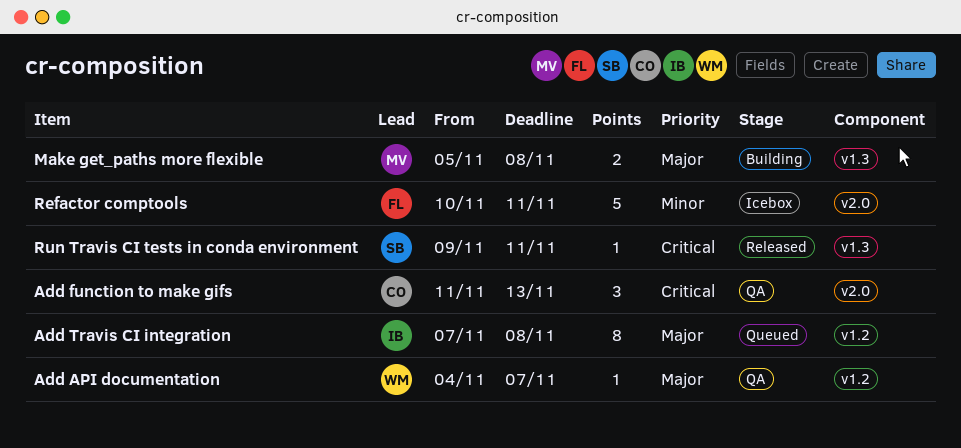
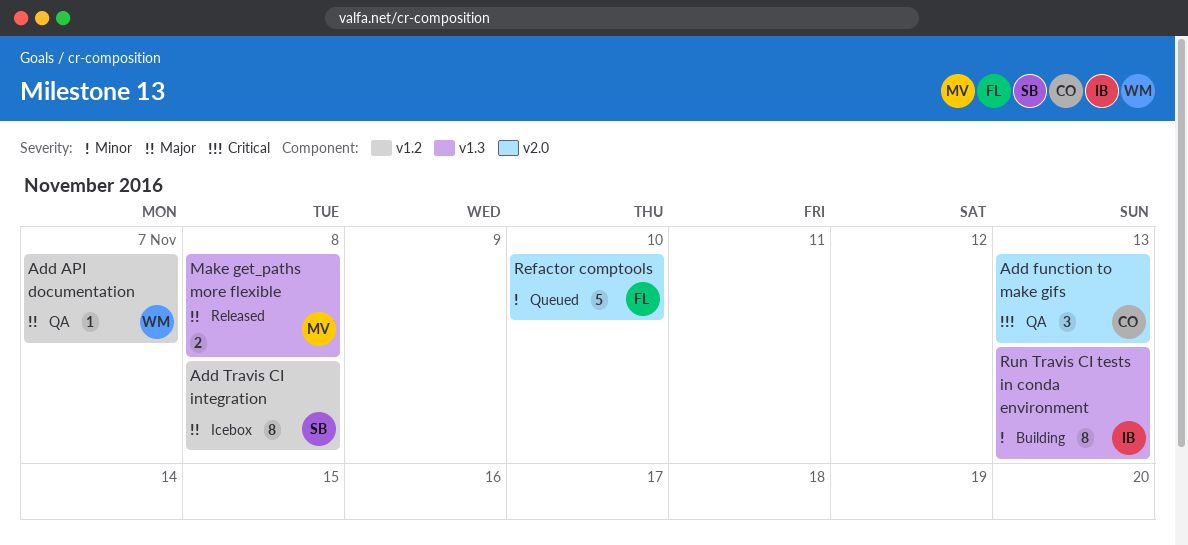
Add Travis CI integration, status: Queued -> Icebox
Add Travis CI integration, owner: IB -> SB
Make get_paths more flexible, status: Building -> Released
Refactor comptools, status: Icebox -> Queued
Refactor comptools, due: Nov 11 -> Nov 10
Run Travis CI tests in conda environment, status: Released -> Building
Run Travis CI tests in conda environment, owner: SB -> IB
Run Travis CI tests in conda environment, priority: Critical -> Minor
Run Travis CI tests in conda environment, estimate: 1 -> 8
Run Travis CI tests in conda environment, due: Nov 11 -> Nov 13

